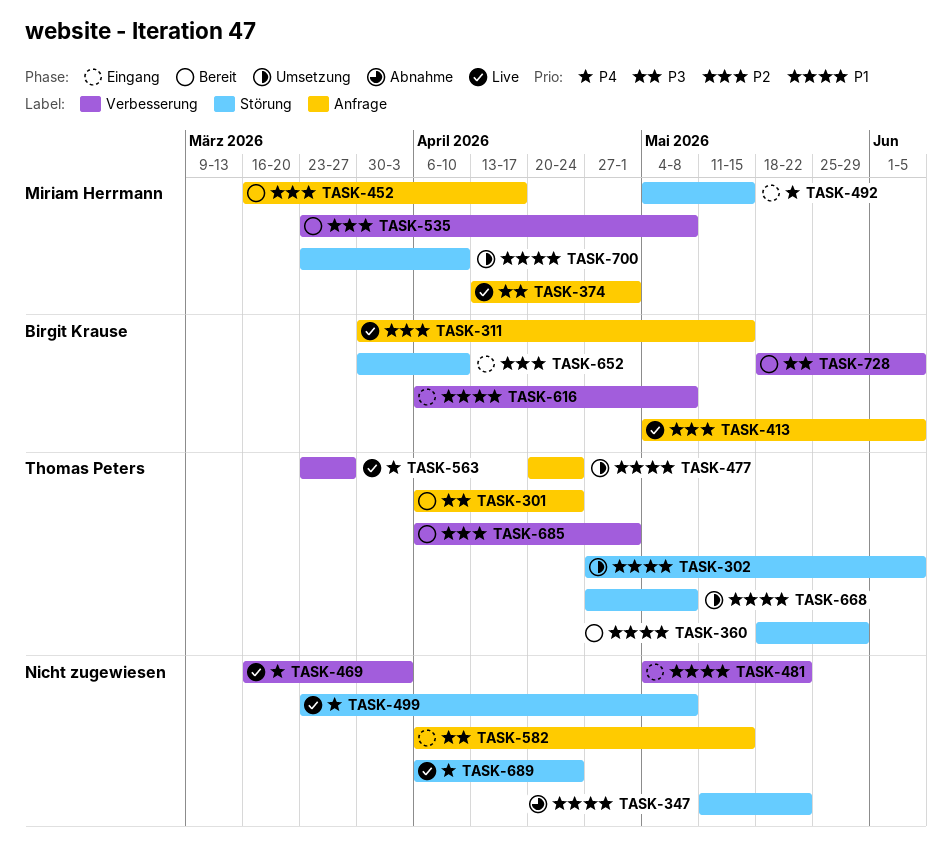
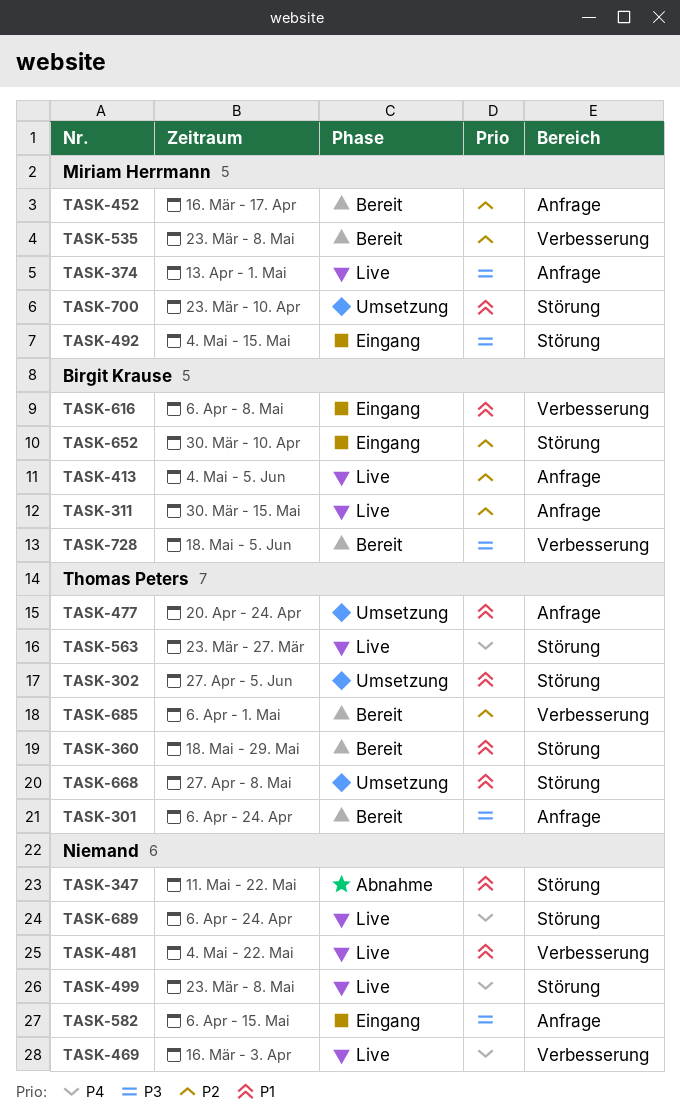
TASK-481, status: Eingang -> Live
TASK-492, priority: P4 -> P3
TASK-563, label: Verbesserung -> Störung

